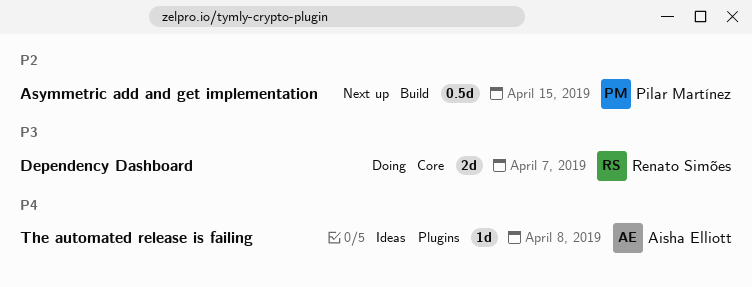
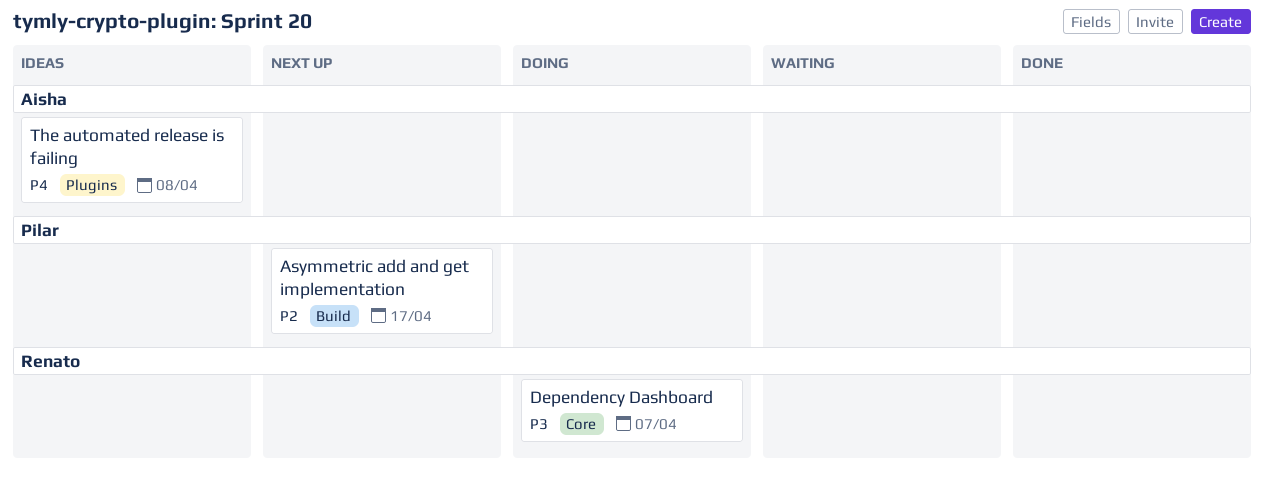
Asymmetric add and get implementation, due: Apr 15 -> Apr 17

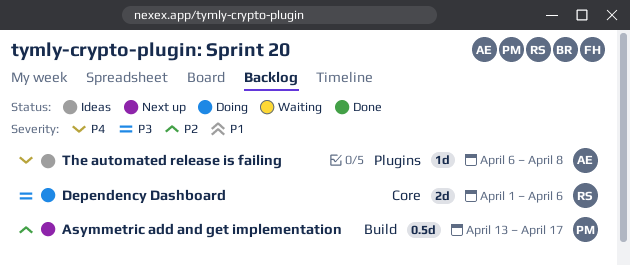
Dependency Dashboard, due: Apr 7 -> Apr 6

